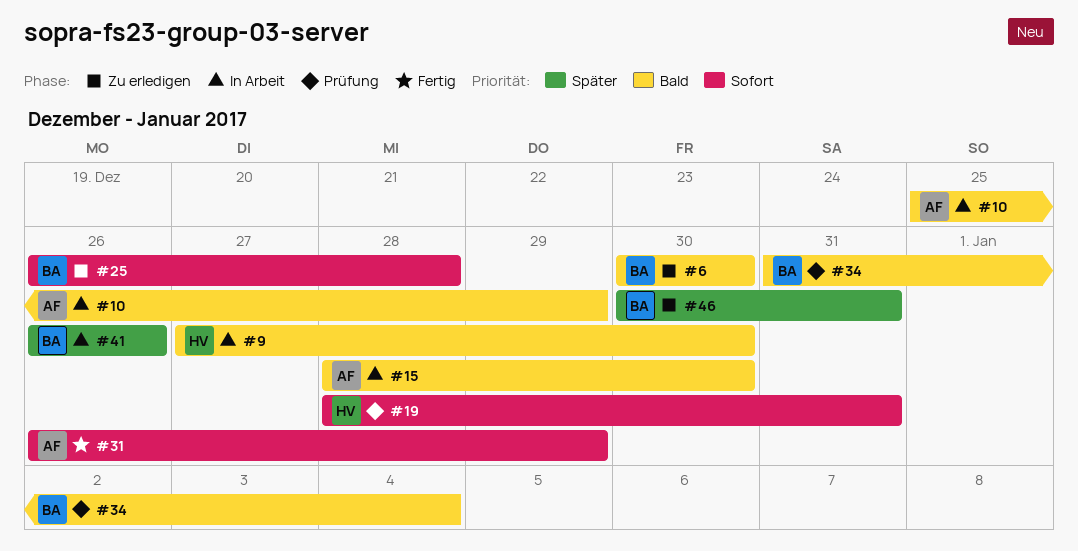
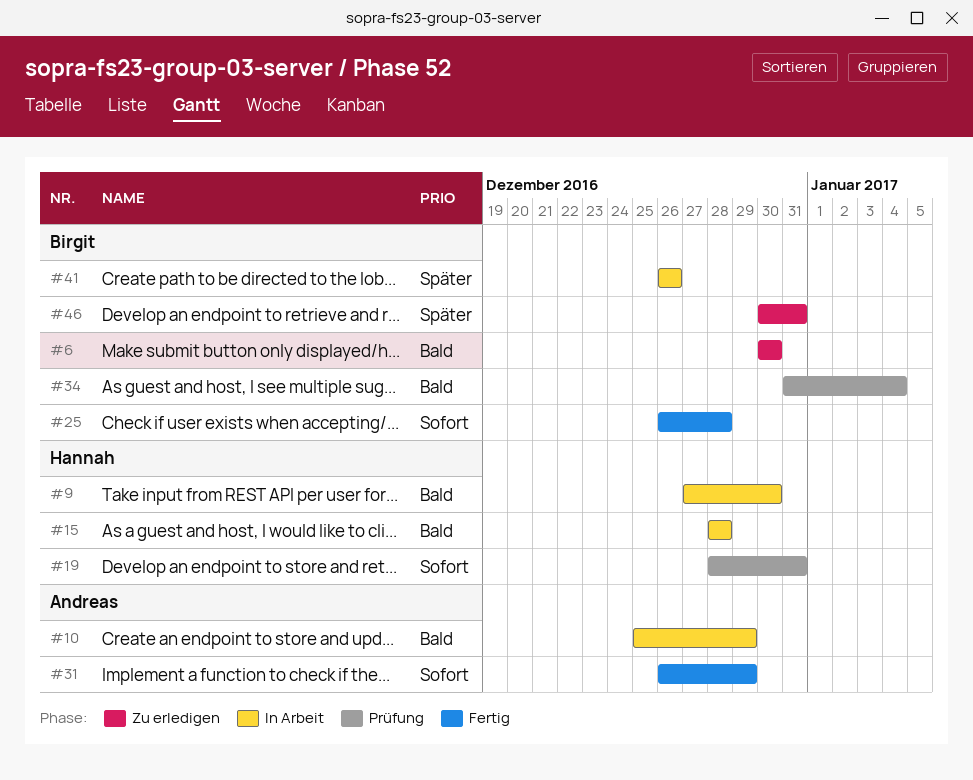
#15, owner: Andreas -> Hannah
#15, due: Dec 30 -> Dec 28
#25, status: Zu erledigen -> Fertig

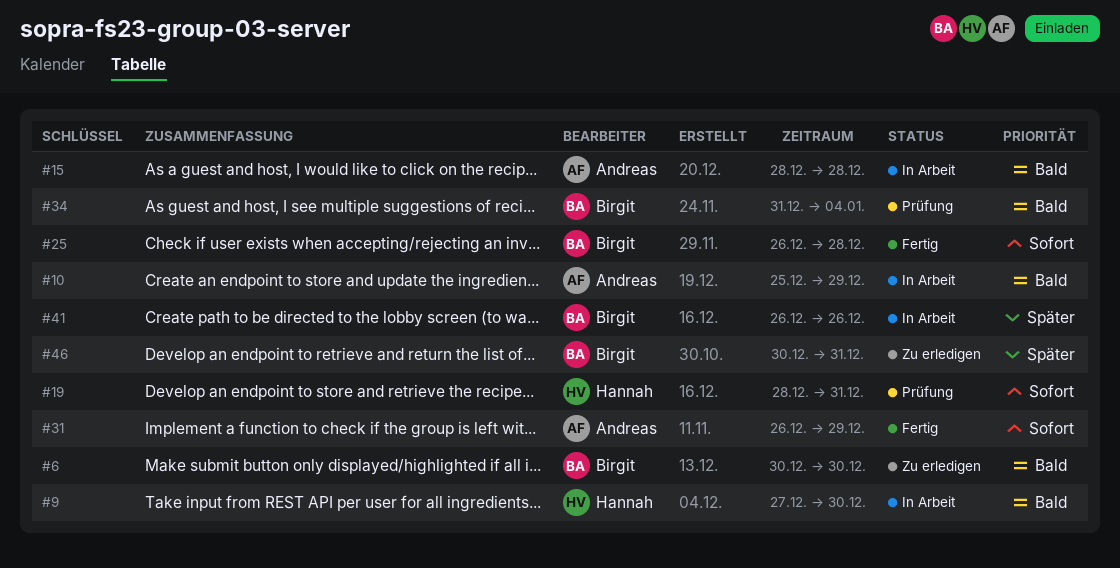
#15, owner: Hannah -> Andreas

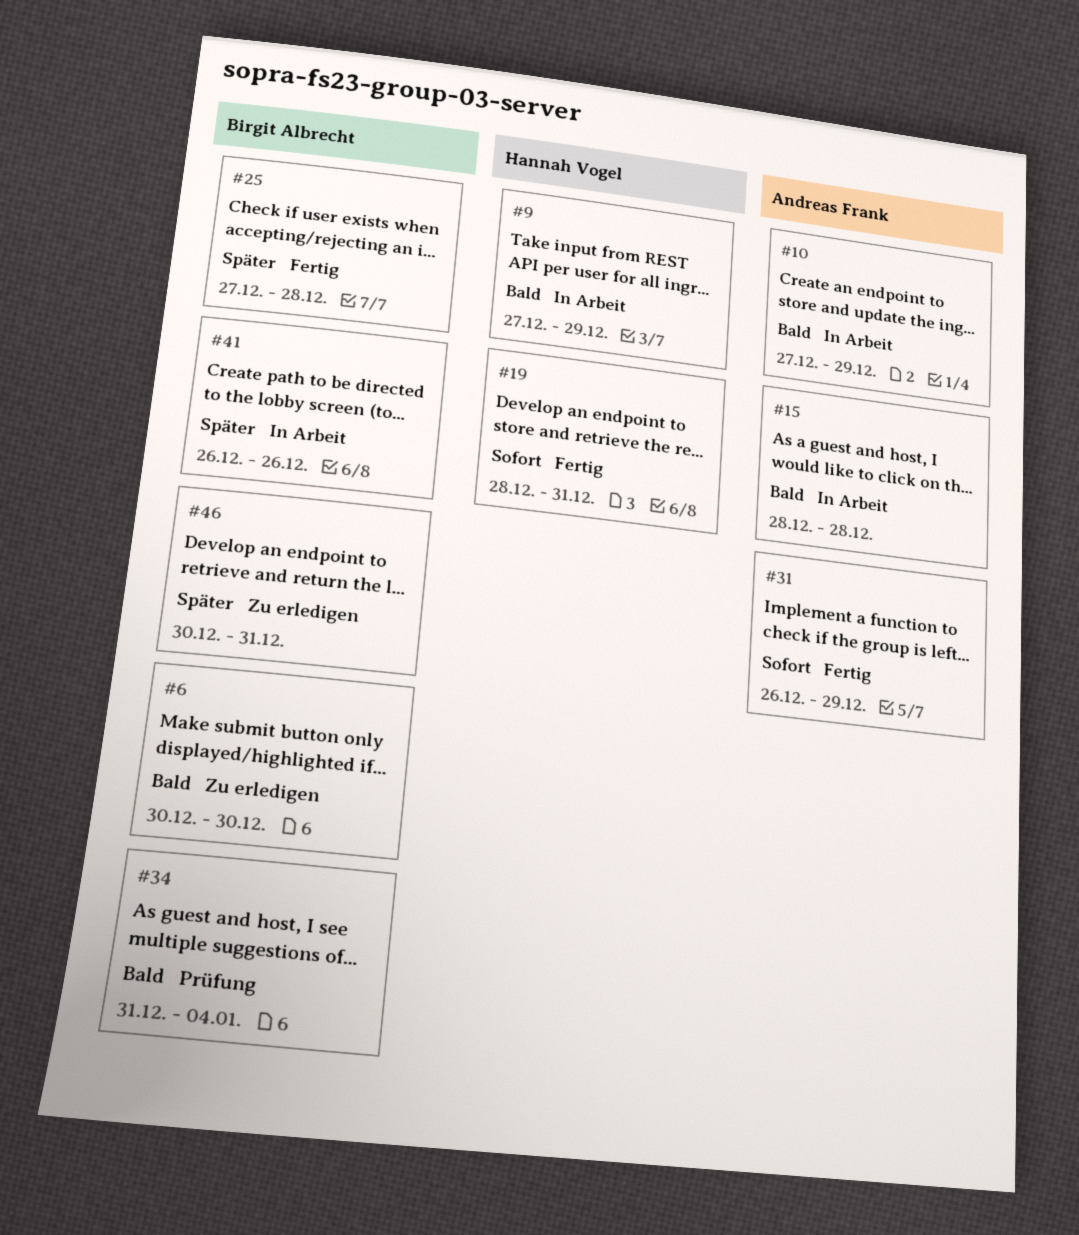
#9, due: Dec 30 -> Dec 29
#10, start: Dec 25 -> Dec 27
#19, status: Prüfung -> Fertig
#25, priority: Sofort -> Später
#25, start: Dec 26 -> Dec 27

